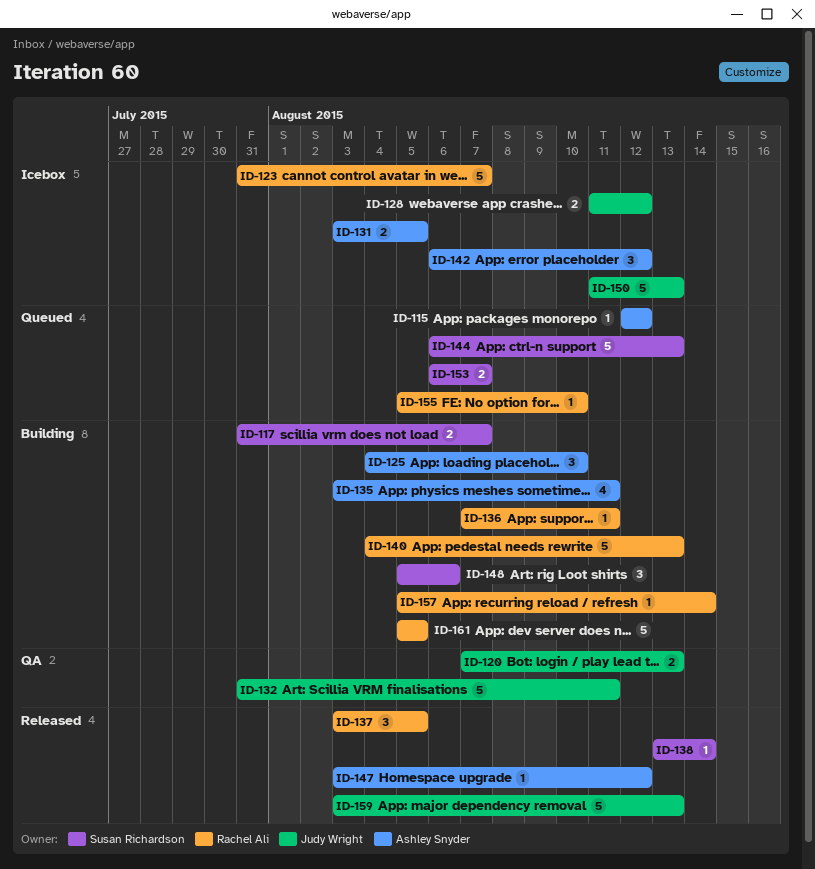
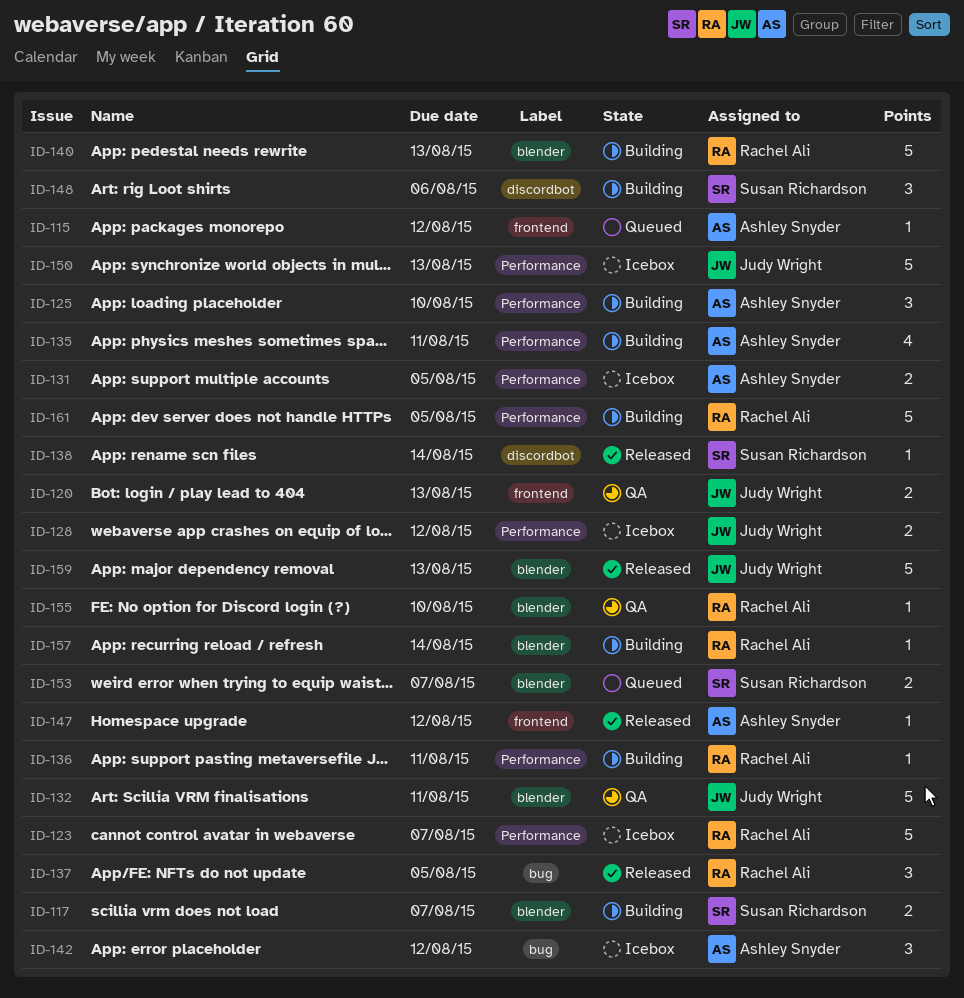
ID-144: present -> none
ID-155, status: Queued -> QA

